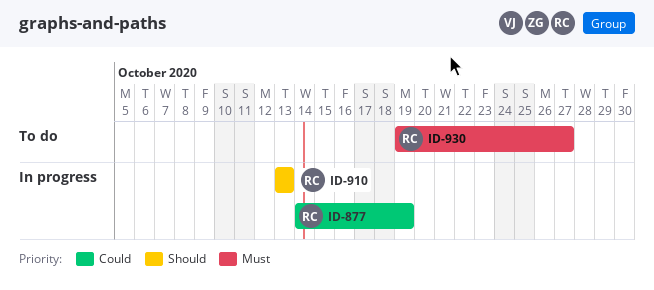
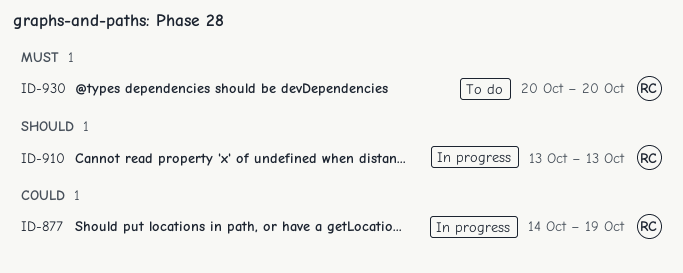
ID-930, start: Oct 19 -> Oct 20
ID-930, due: Oct 27 -> Oct 20

